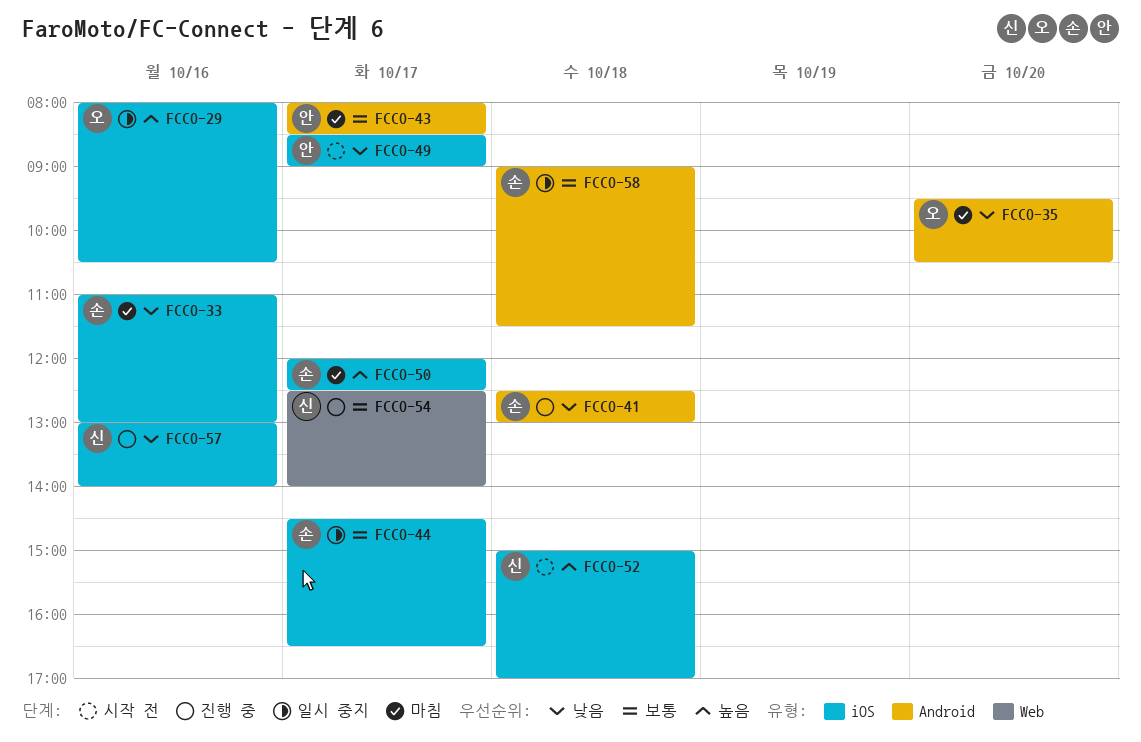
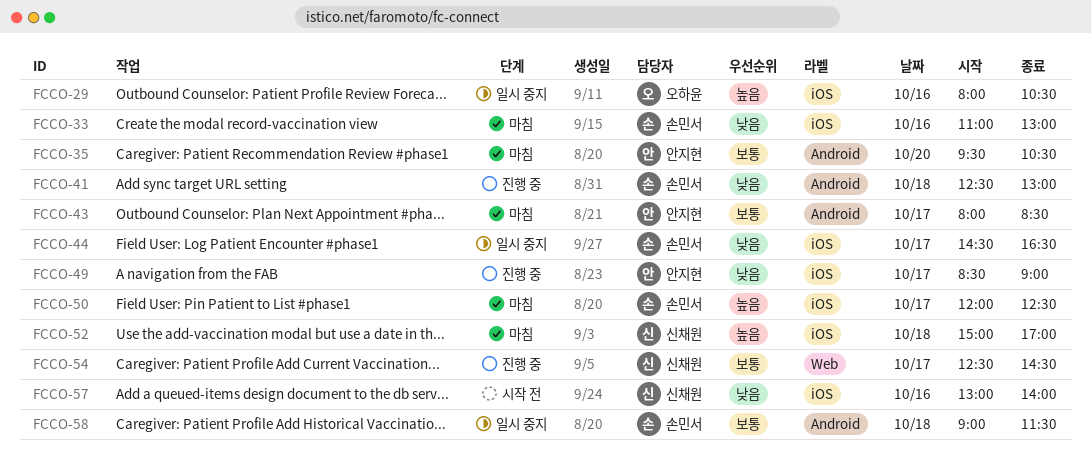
FCCO-35, owner: 오하윤 -> 안지현
FCCO-35, priority: 낮음 -> 보통
FCCO-44, priority: 보통 -> 낮음
FCCO-49, status: 시작 전 -> 진행 중
FCCO-52, status: 시작 전 -> 마침
FCCO-54, ends: 14:00 -> 14:30
FCCO-57, status: 진행 중 -> 시작 전

